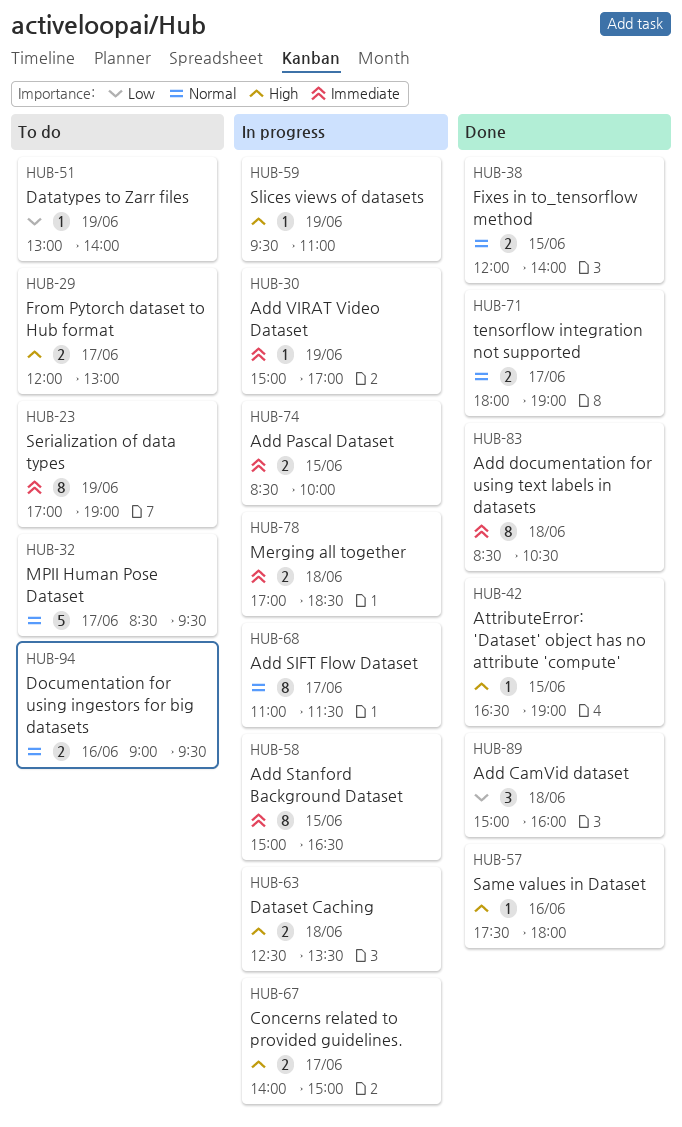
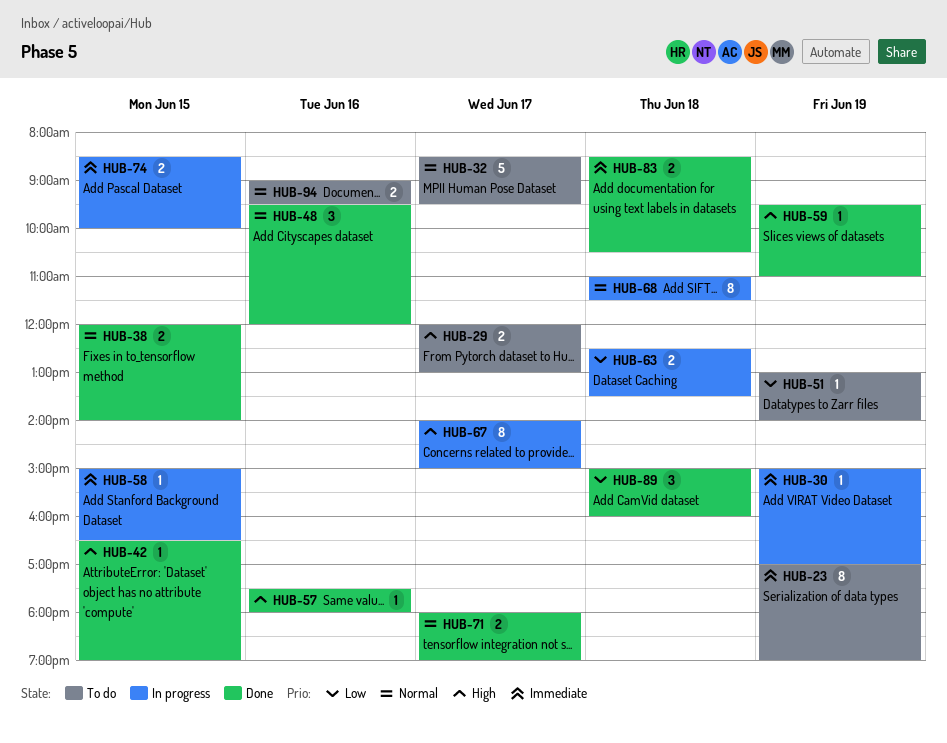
HUB-48: none -> present
HUB-58, estimate: 8 -> 1
HUB-59, status: In progress -> Done
HUB-63, priority: High -> Low
HUB-67, estimate: 2 -> 8
HUB-68, day: Jun 17 -> Jun 18
HUB-78: present -> none
HUB-83, estimate: 8 -> 2

